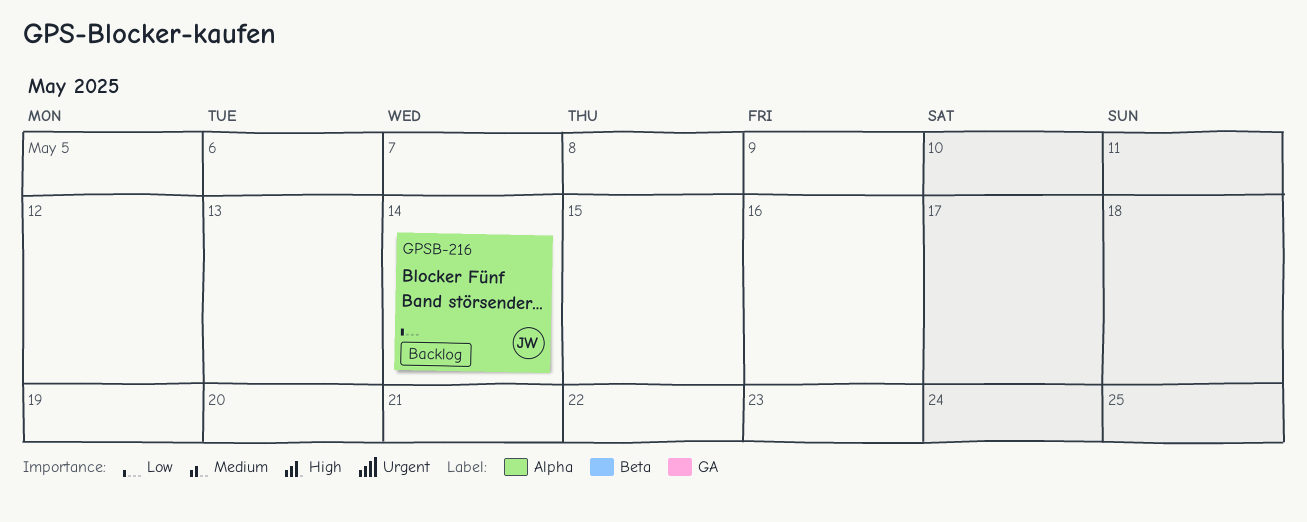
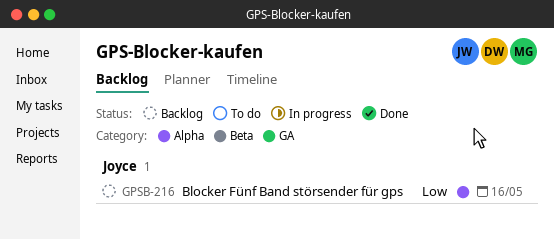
GPSB-216, due: May 14 -> May 16

